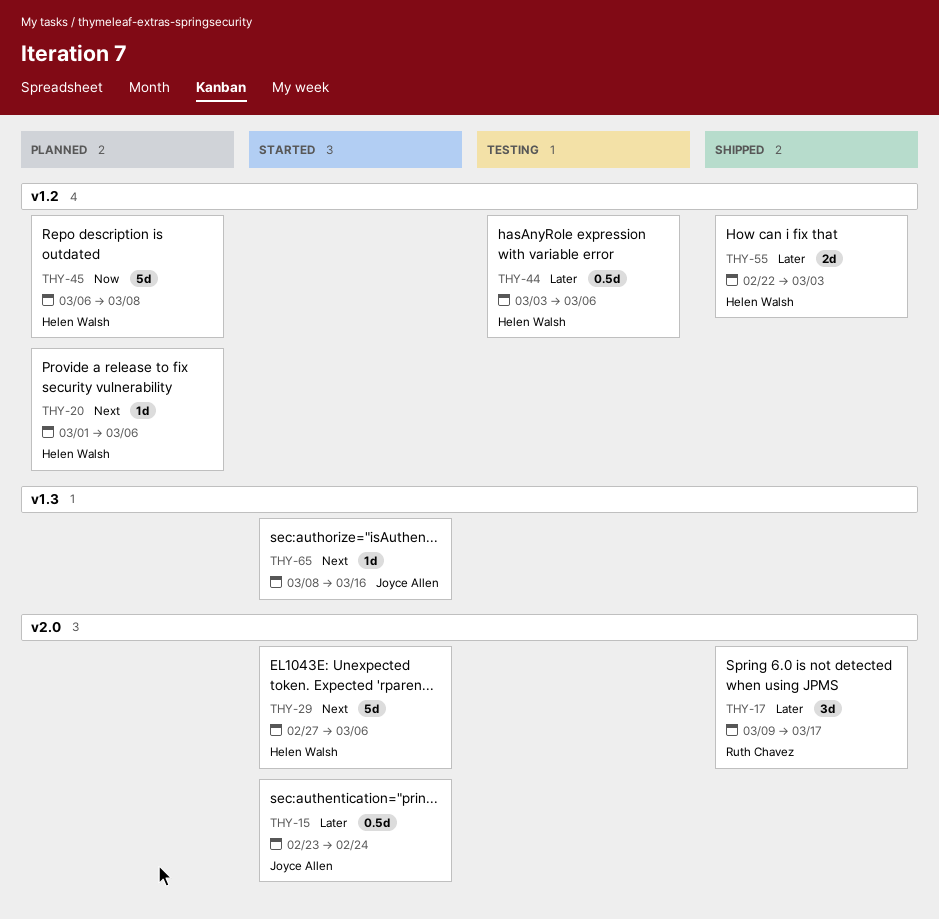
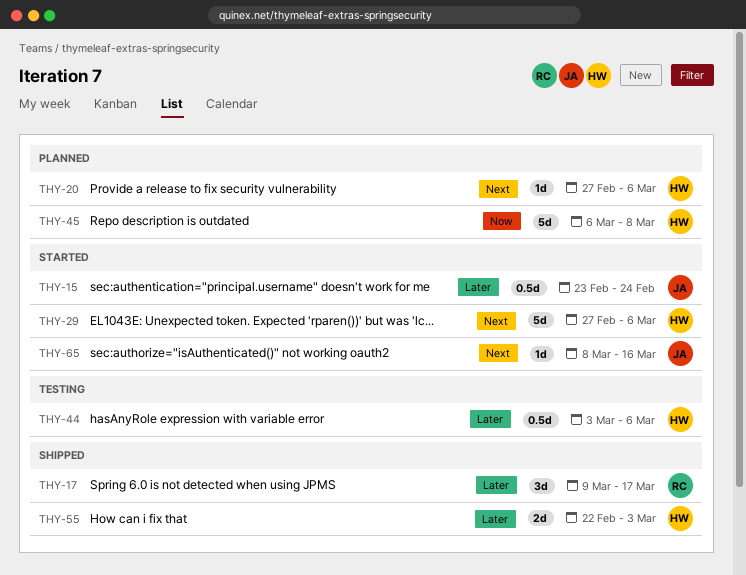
THY-20, start: Mar 1 -> Feb 27

